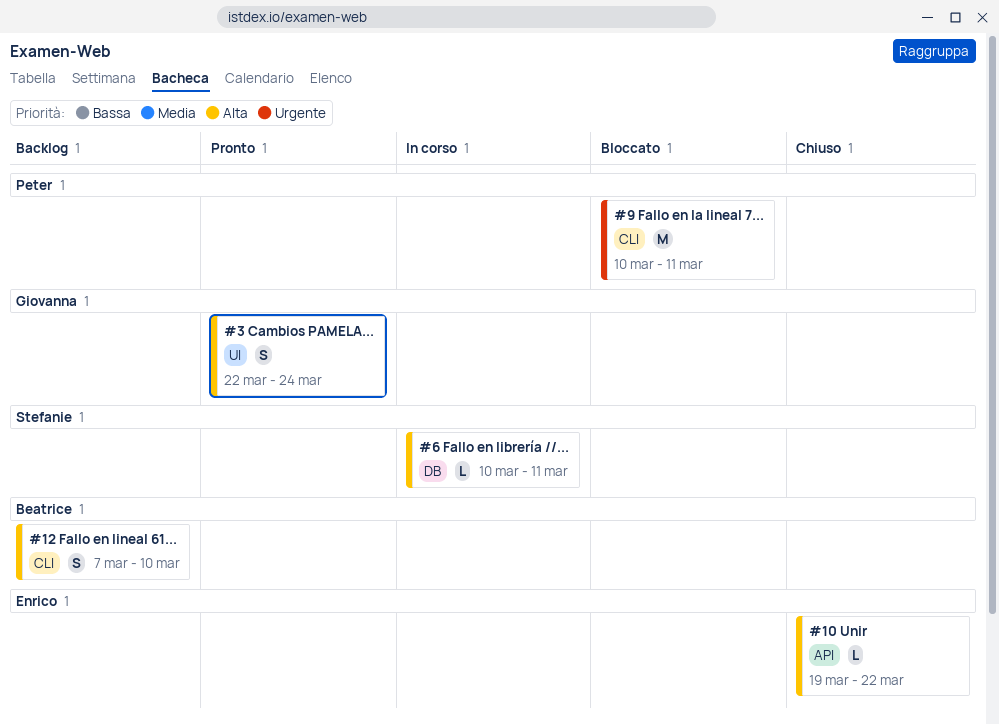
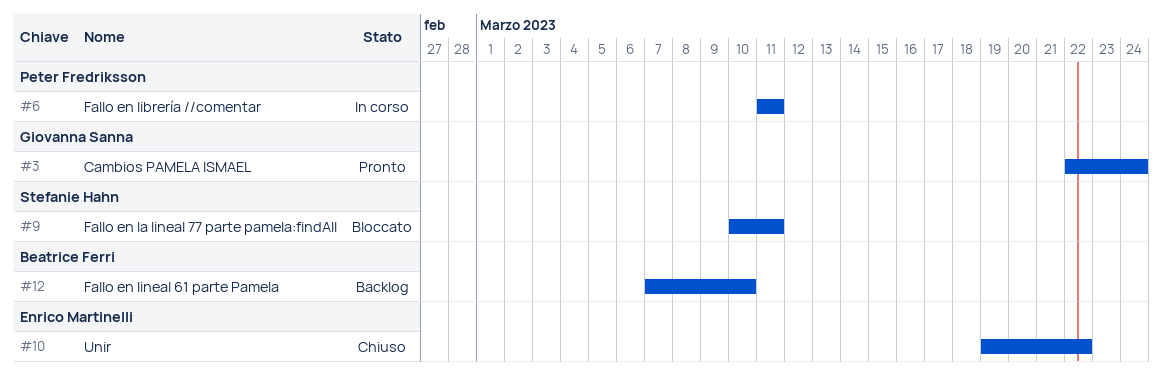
#6, owner: Stefanie Hahn -> Peter Fredriksson
#6, start: Mar 10 -> Mar 11
#9, owner: Peter Fredriksson -> Stefanie Hahn

